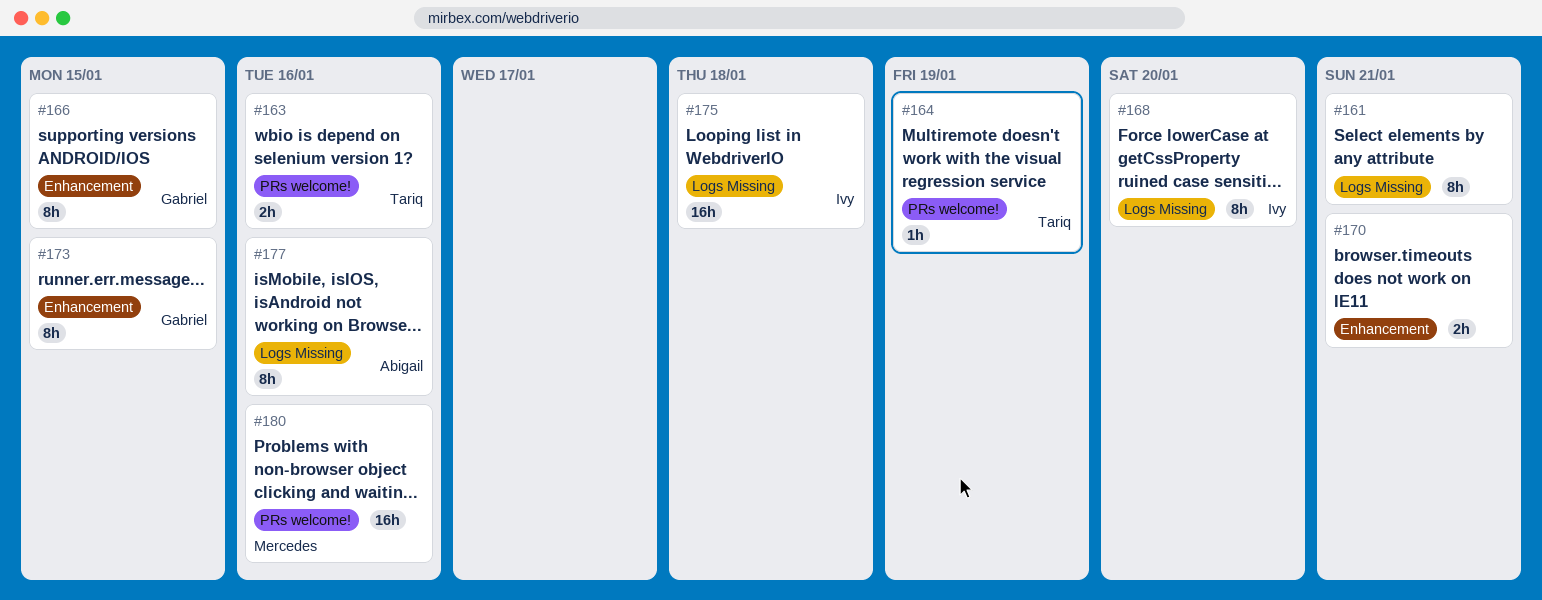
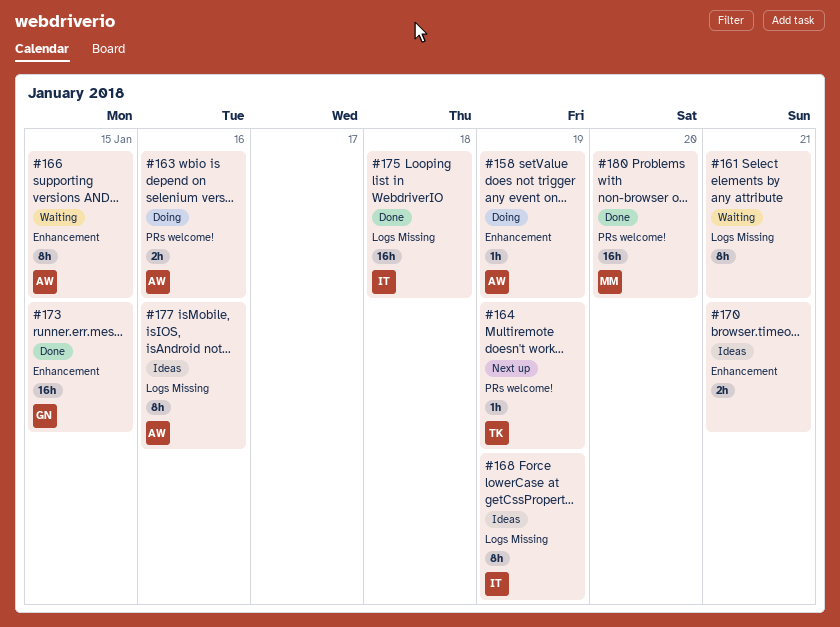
#158: none -> present
#163, owner: Tariq -> Abigail
#166, owner: Gabriel -> Abigail
#168, due: Jan 20 -> Jan 19
#173, estimate: 8h -> 16h
#180, due: Jan 16 -> Jan 20

